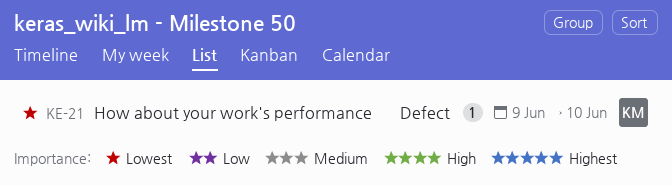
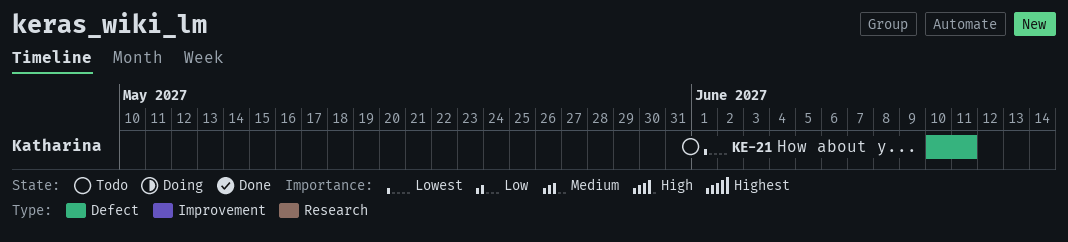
KE-21, start: Jun 9 -> Jun 10
KE-21, due: Jun 10 -> Jun 11

